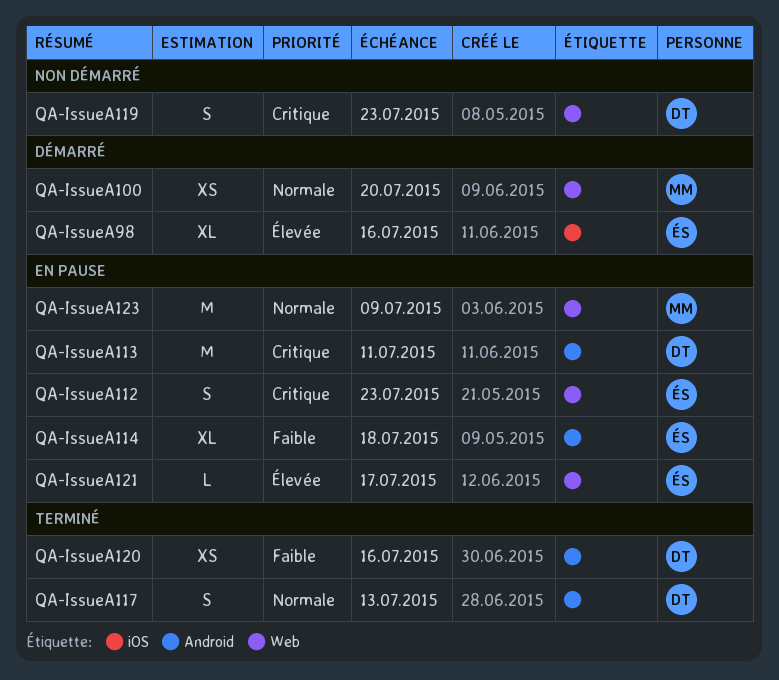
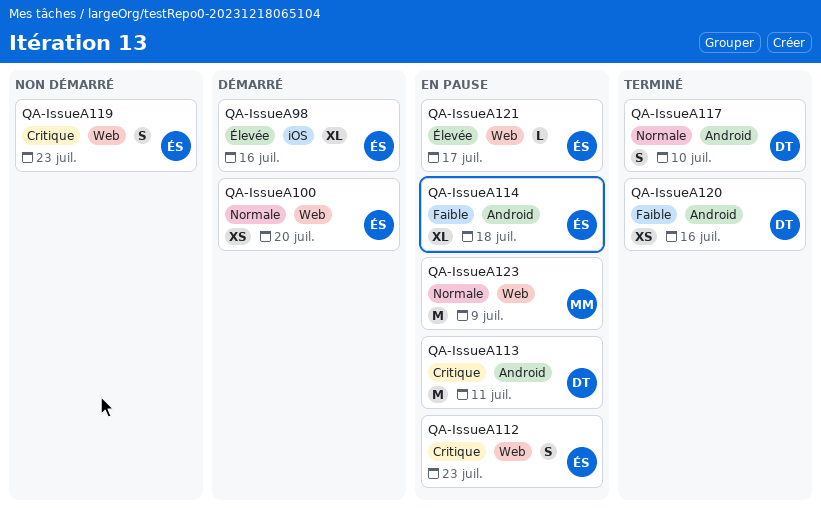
QA-IssueA100, owner: MM -> ÉS
QA-IssueA117, due: Jul 13 -> Jul 10
QA-IssueA119, owner: DT -> ÉS

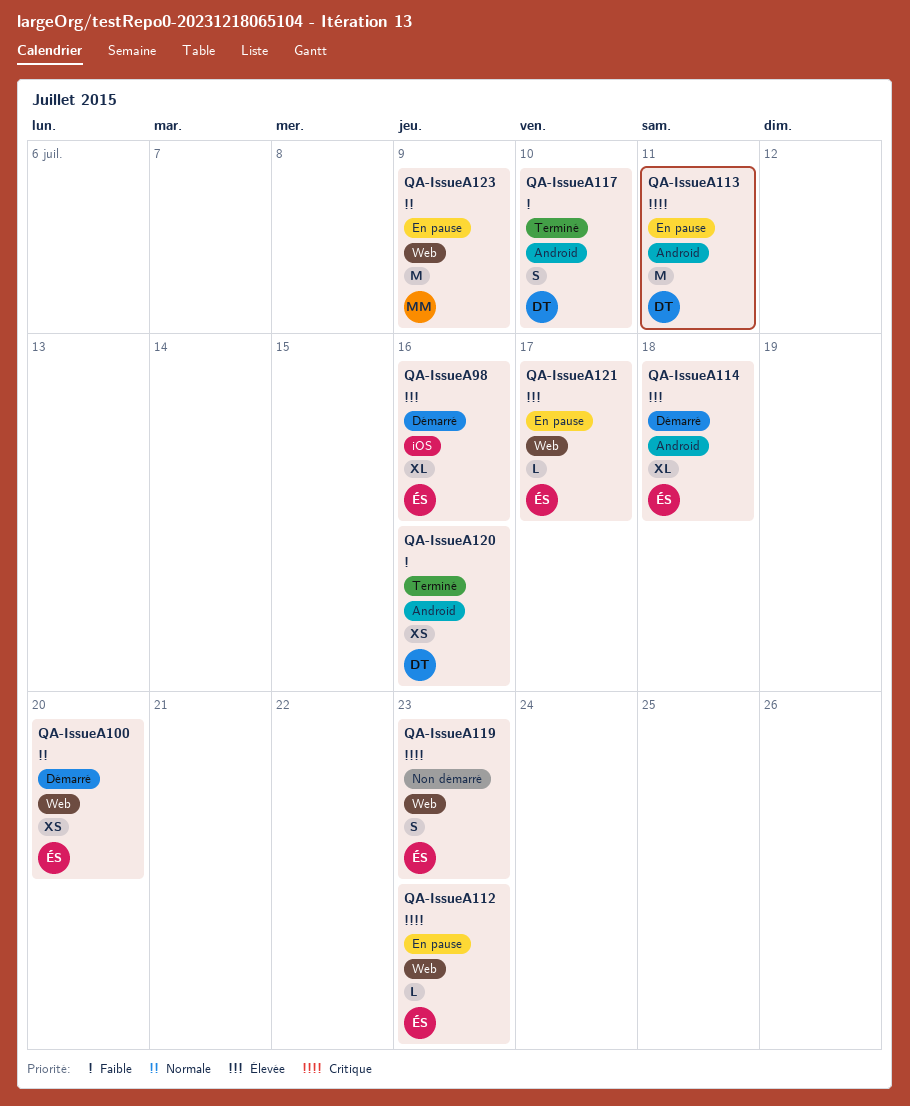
QA-IssueA112, estimate: S -> L
QA-IssueA114, status: En pause -> Démarré
QA-IssueA114, priority: Faible -> Élevée
QA-IssueA117, priority: Normale -> Faible

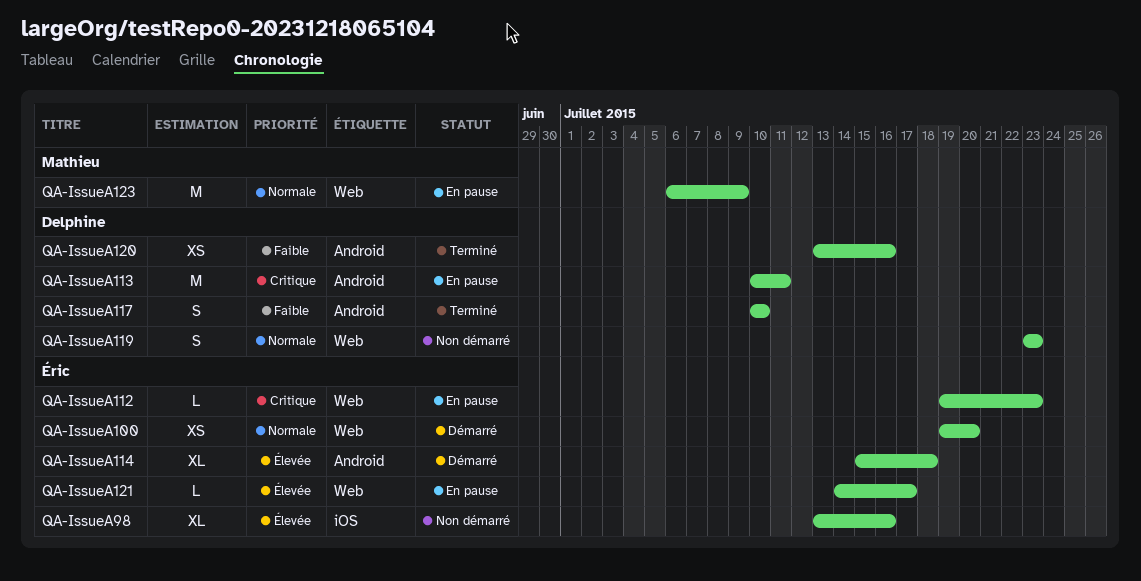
QA-IssueA119, owner: Éric -> Delphine
QA-IssueA119, priority: Critique -> Normale
QA-IssueA98, status: Démarré -> Non démarré

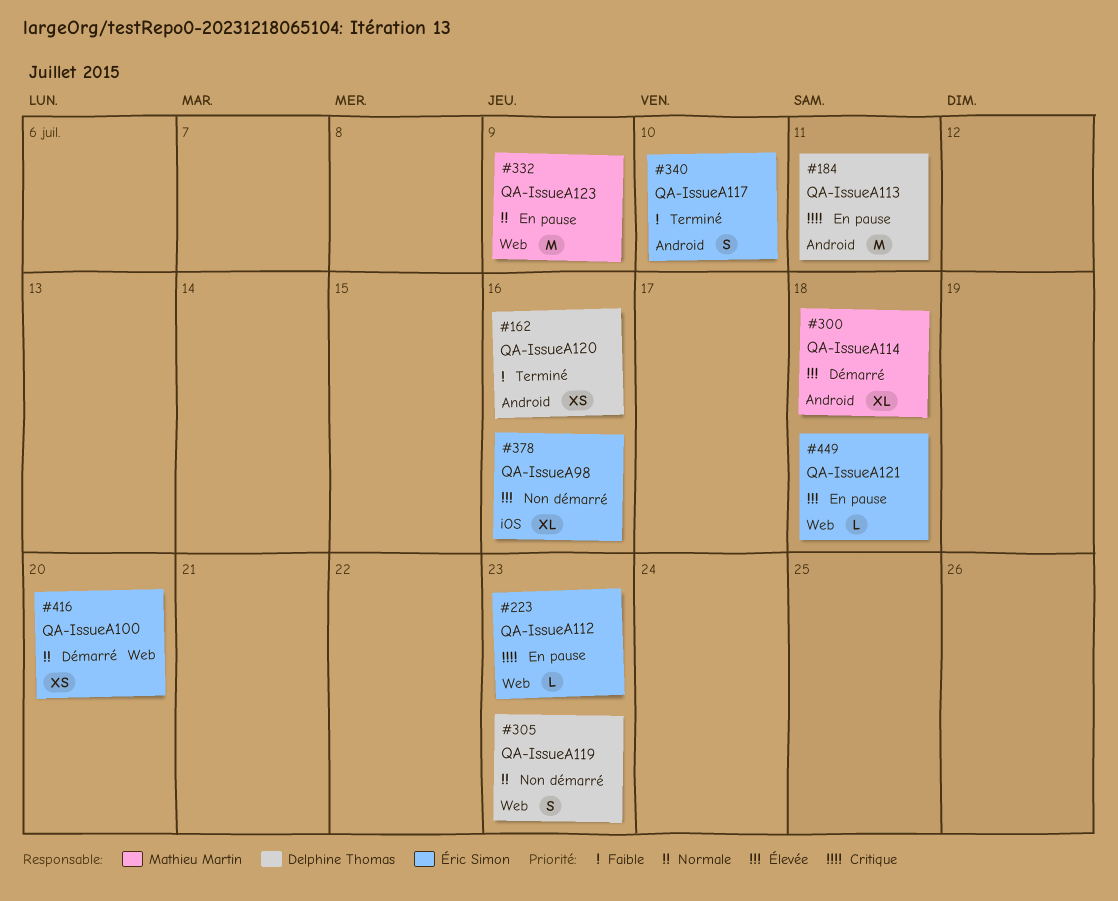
QA-IssueA114, owner: Éric Simon -> Mathieu Martin
QA-IssueA117, owner: Delphine Thomas -> Éric Simon
QA-IssueA121, due: Jul 17 -> Jul 18

